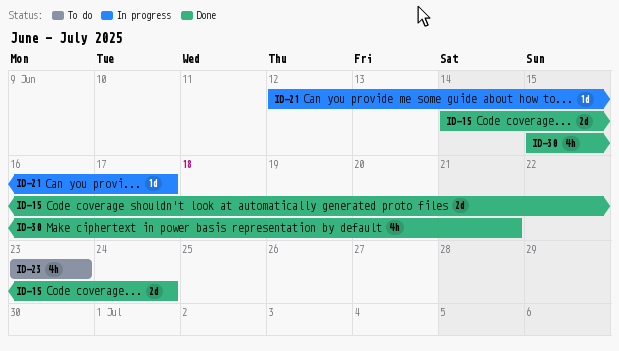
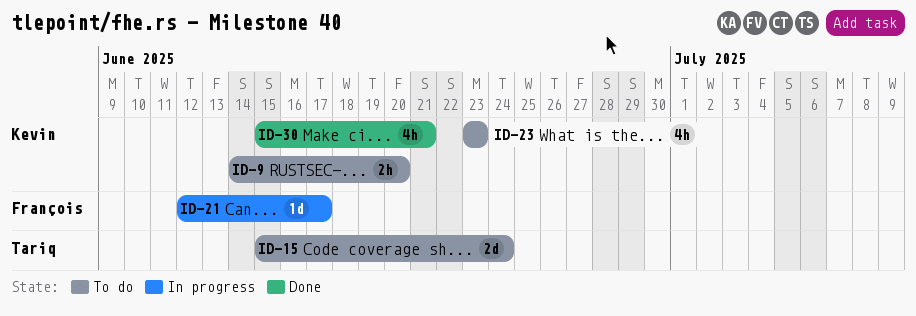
ID-9: none -> present
ID-15, status: Done -> To do
ID-15, start: Jun 14 -> Jun 15

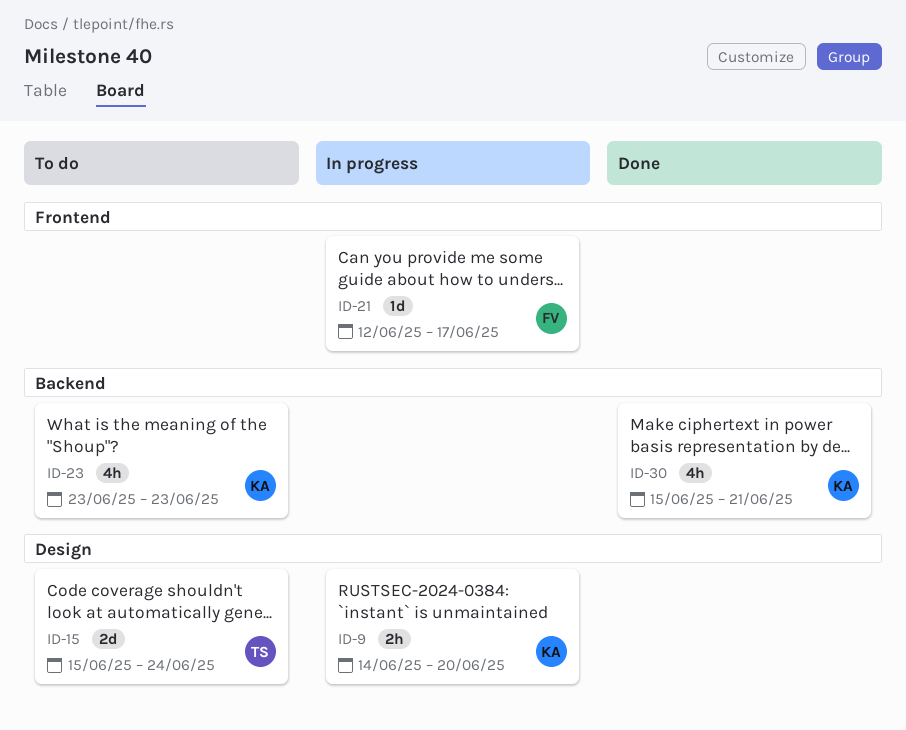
ID-9, status: To do -> In progress

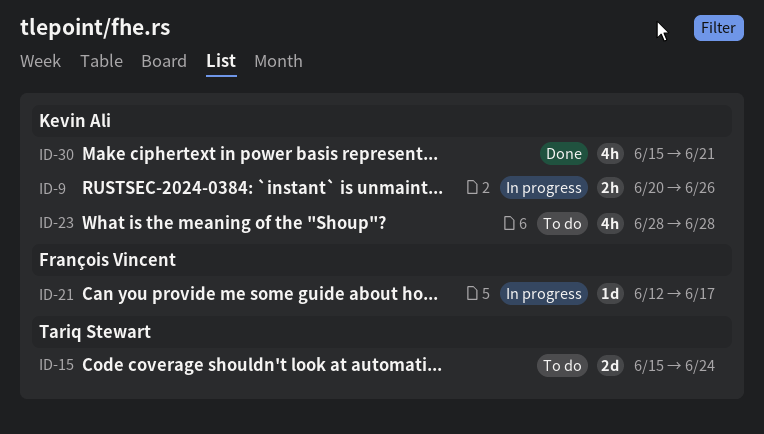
ID-9, start: Jun 14 -> Jun 20
ID-9, due: Jun 20 -> Jun 26
ID-23, start: Jun 23 -> Jun 28
ID-23, due: Jun 23 -> Jun 28

